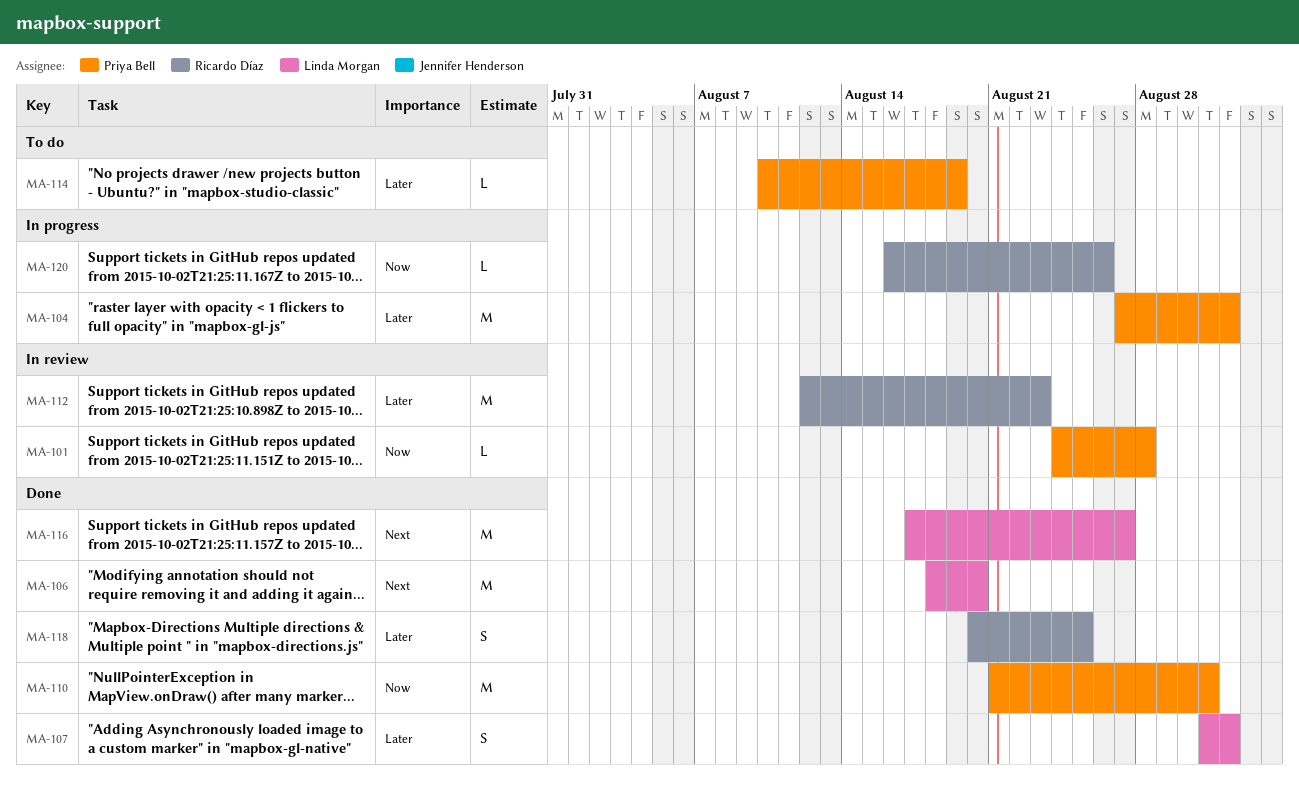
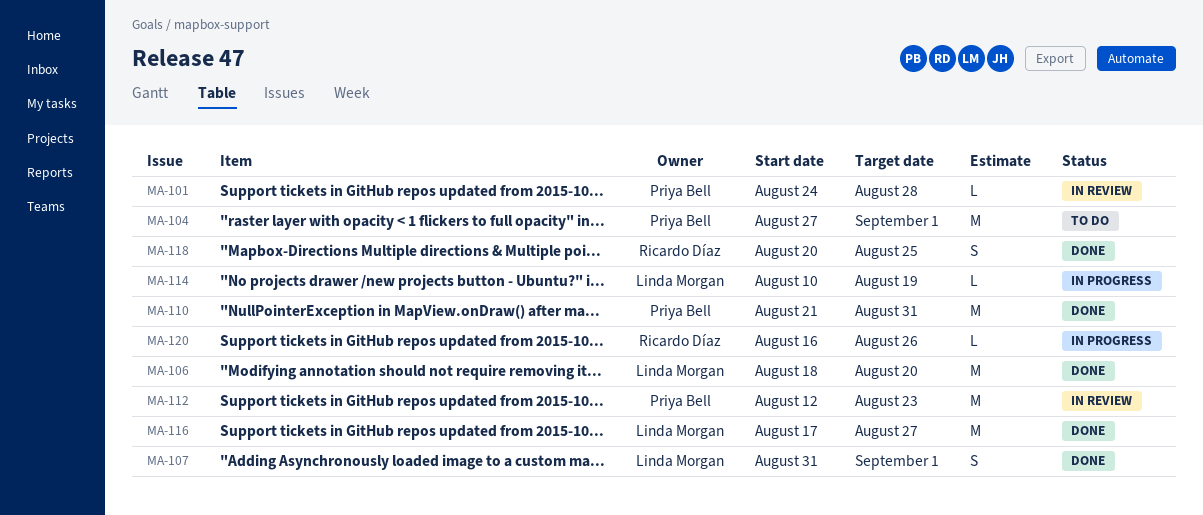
MA-104, status: In progress -> To do
MA-112, owner: Ricardo Díaz -> Priya Bell
MA-114, status: To do -> In progress
MA-114, owner: Priya Bell -> Linda Morgan

